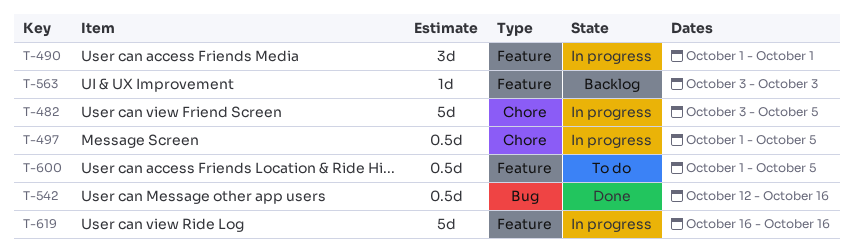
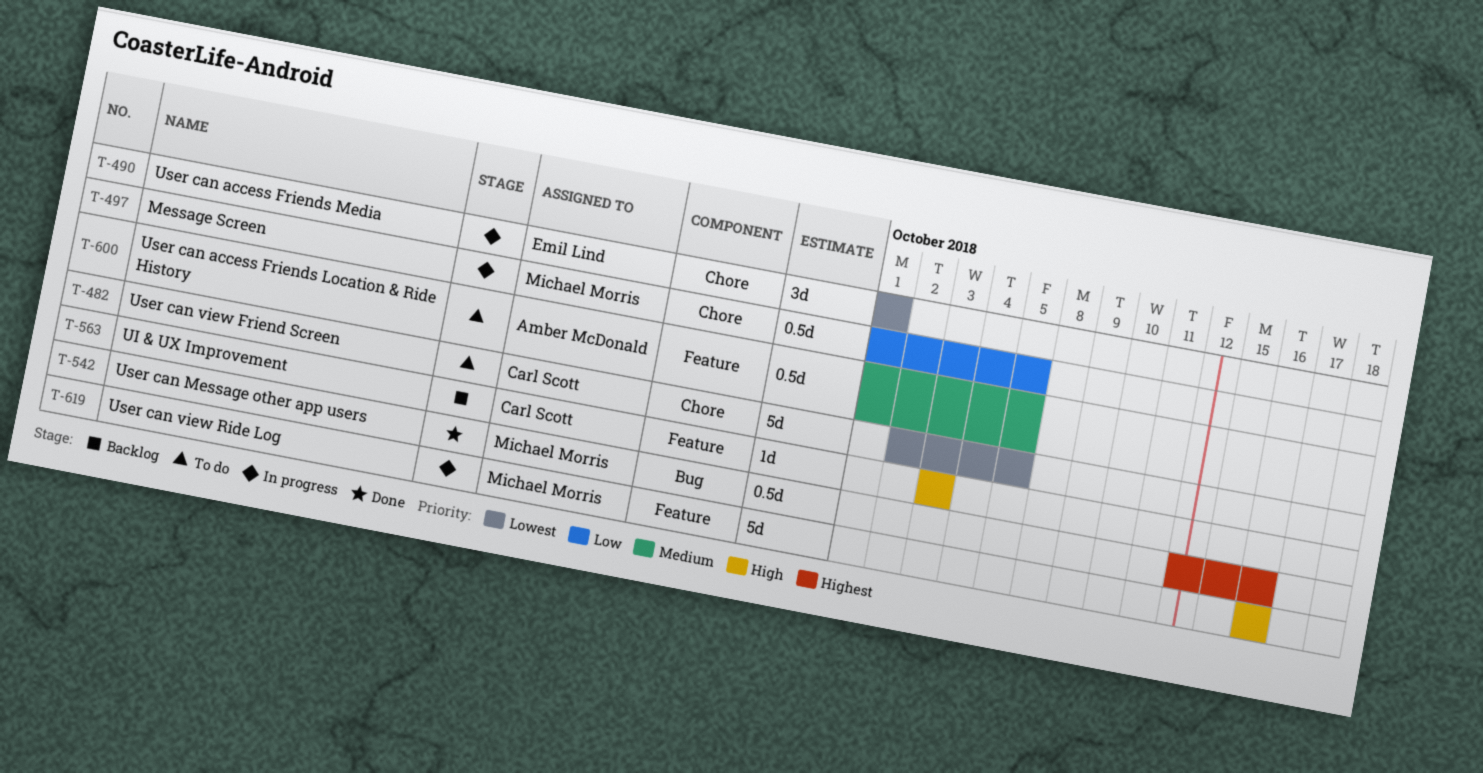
T-482, status: In progress -> To do
T-482, start: Oct 3 -> Oct 2
T-490, label: Feature -> Chore

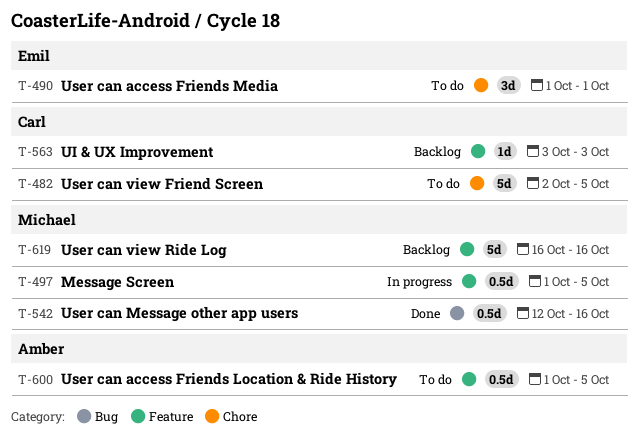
T-490, status: In progress -> To do
T-497, label: Chore -> Feature
T-619, status: In progress -> Backlog

